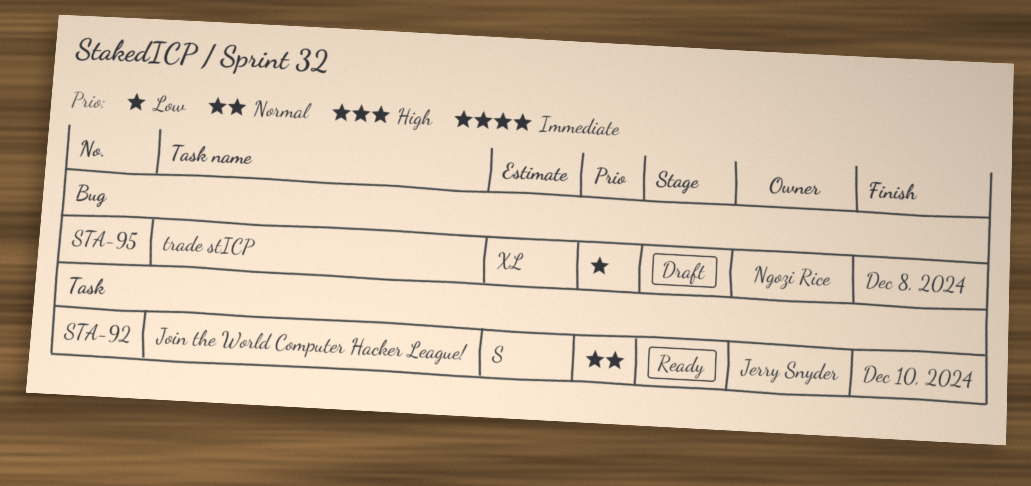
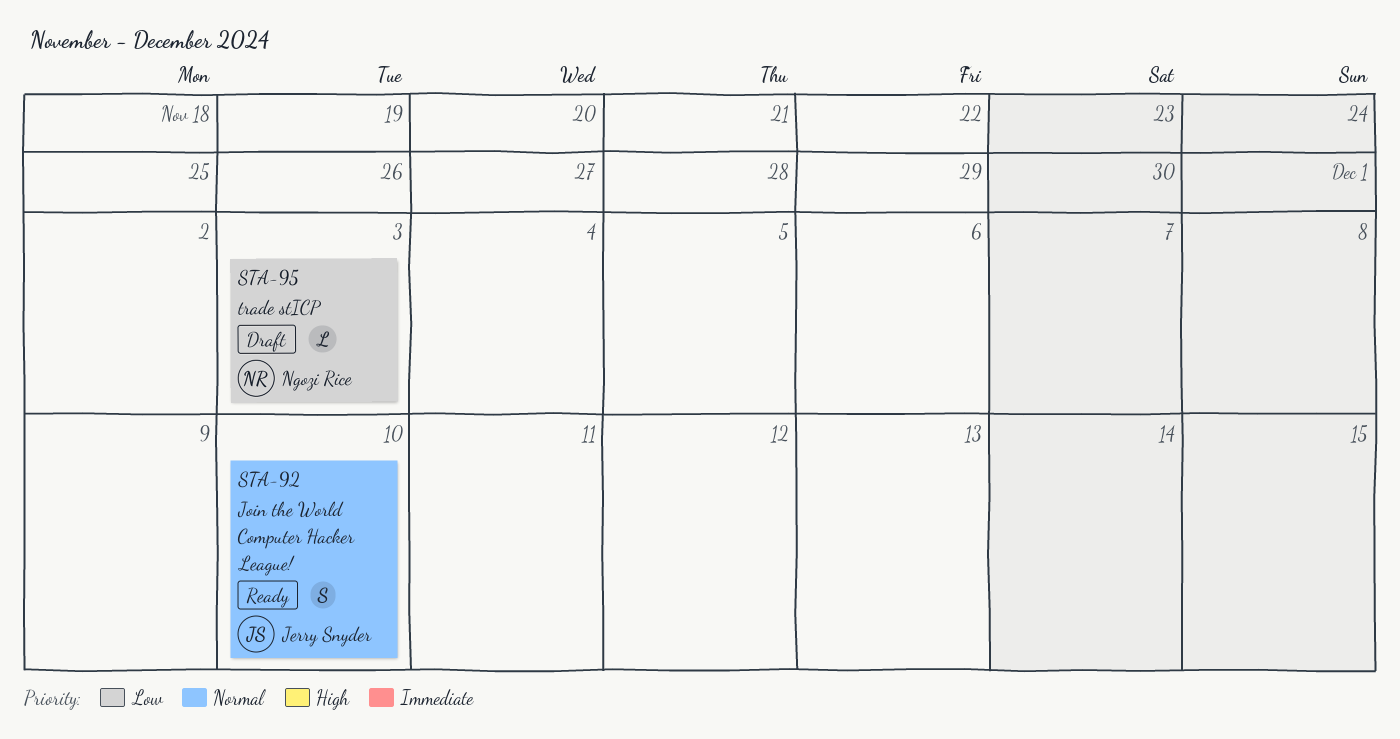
STA-95, estimate: XL -> L
STA-95, due: Dec 8 -> Dec 3

